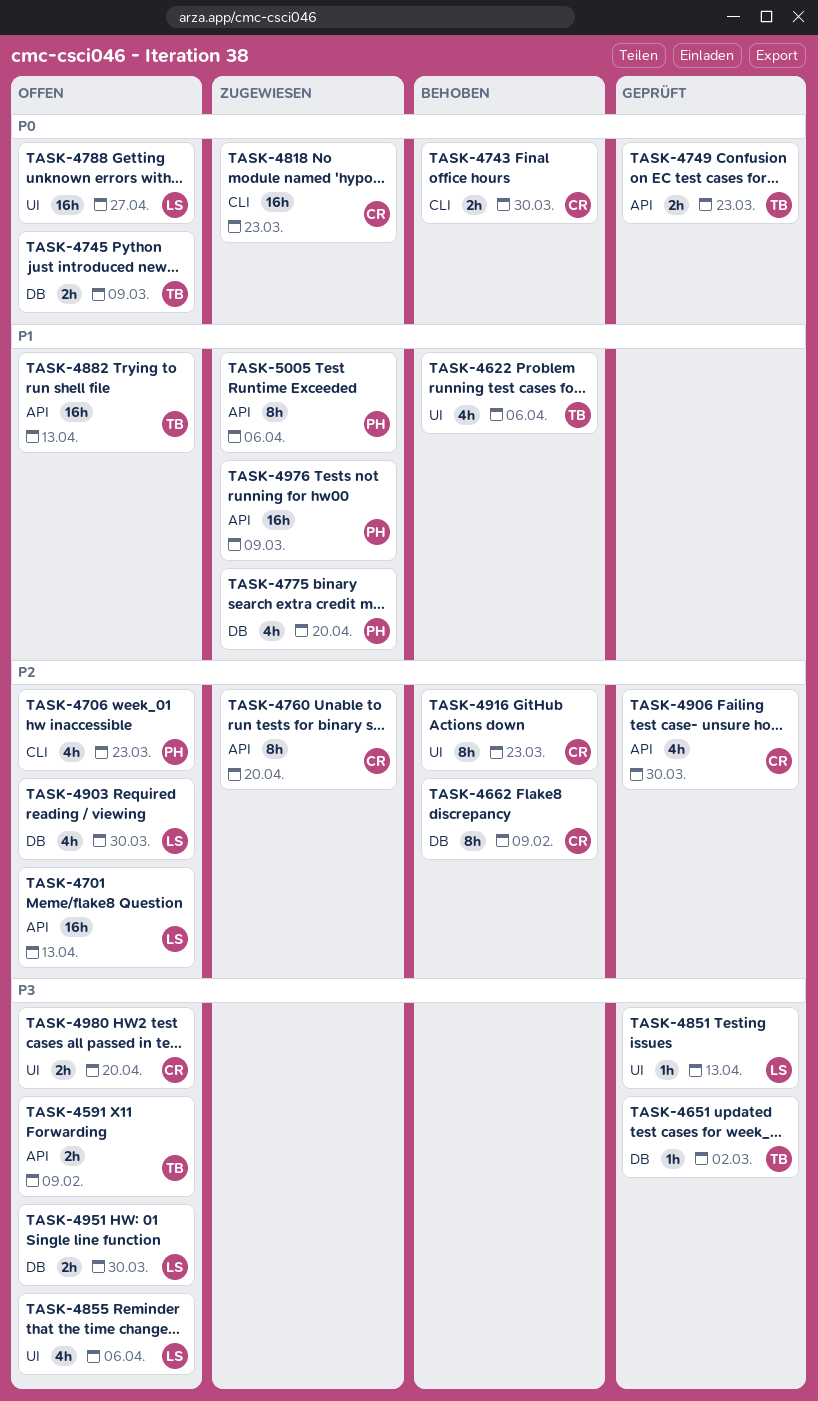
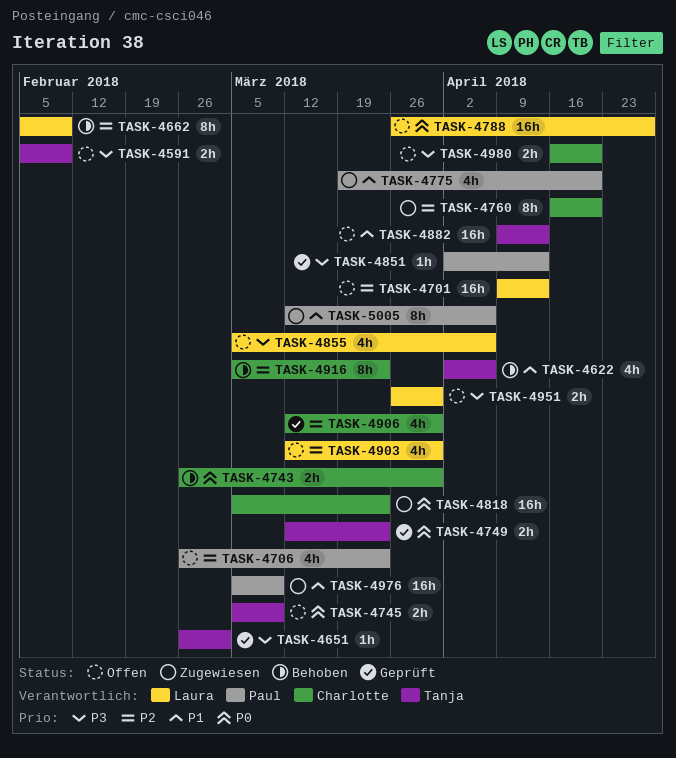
TASK-4662, owner: Charlotte -> Laura
TASK-4851, owner: Laura -> Paul

